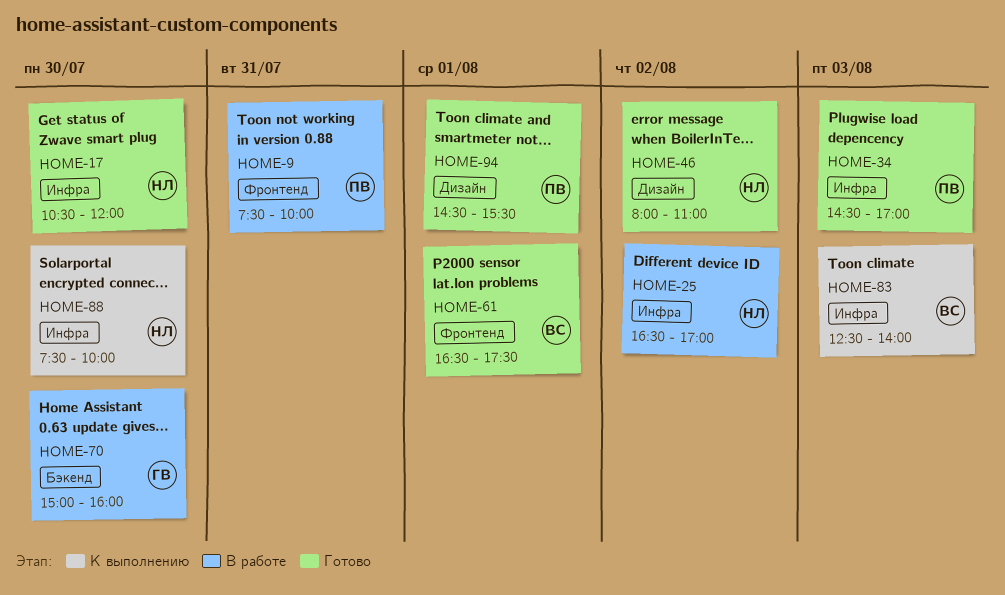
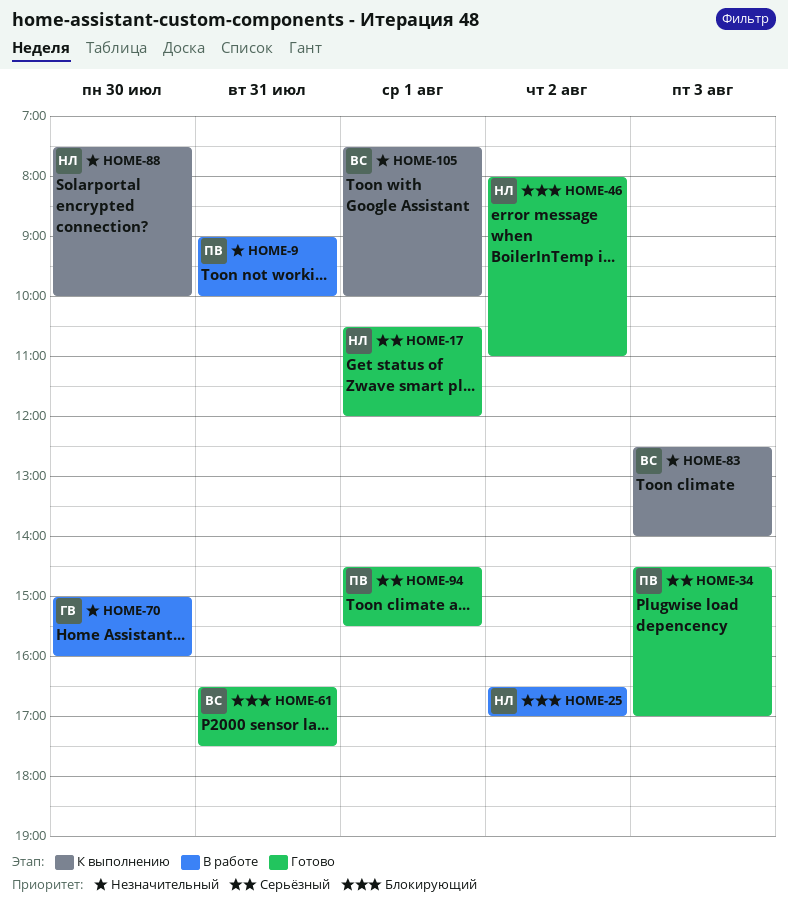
HOME-9, begins: 07:30 -> 09:00
HOME-17, day: Jul 30 -> Aug 1
HOME-61, day: Aug 1 -> Jul 31
HOME-105: none -> present

